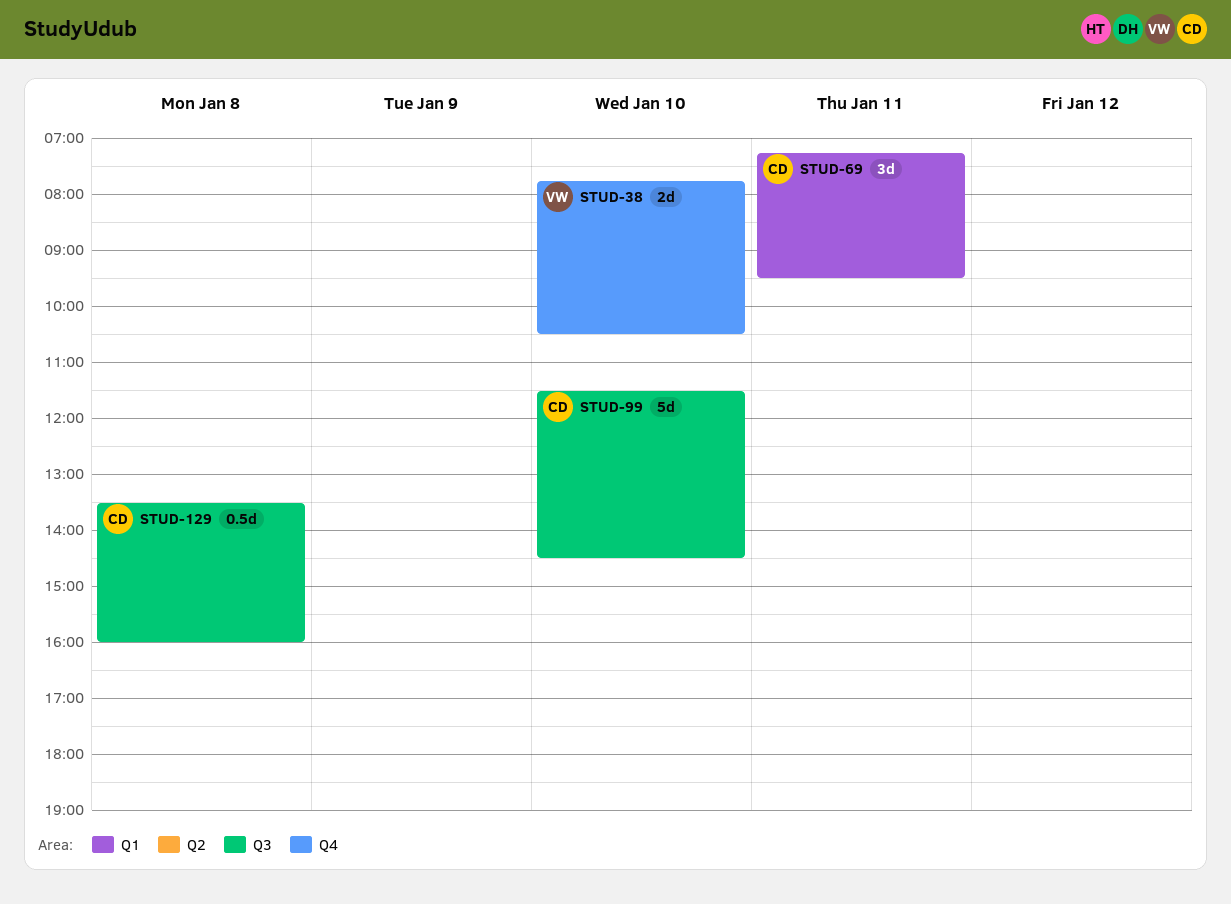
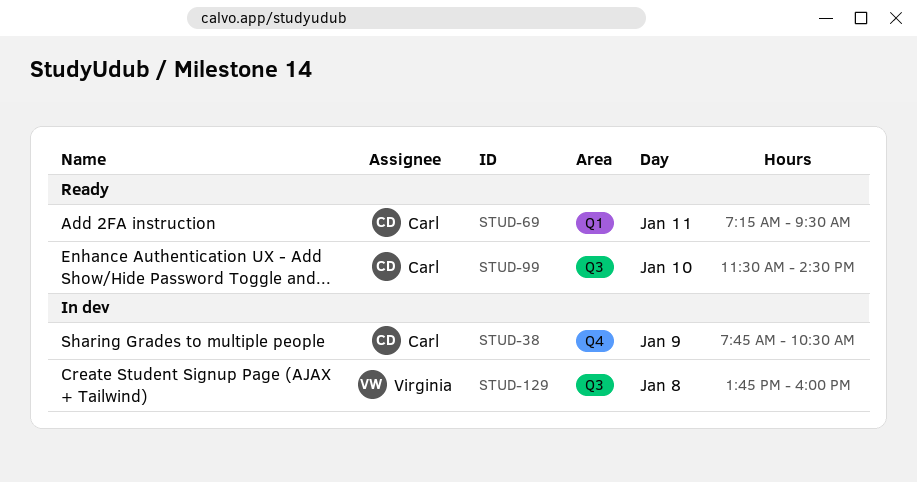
STUD-38, owner: Virginia -> Carl
STUD-38, day: Jan 10 -> Jan 9
STUD-129, owner: Carl -> Virginia
STUD-129, begins: 13:30 -> 13:45

